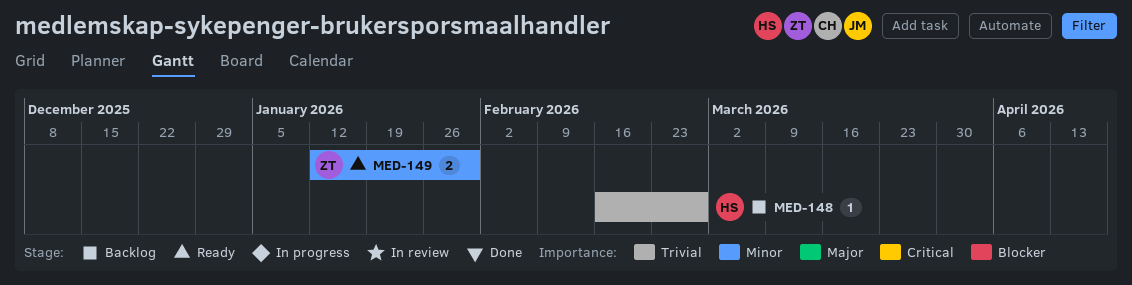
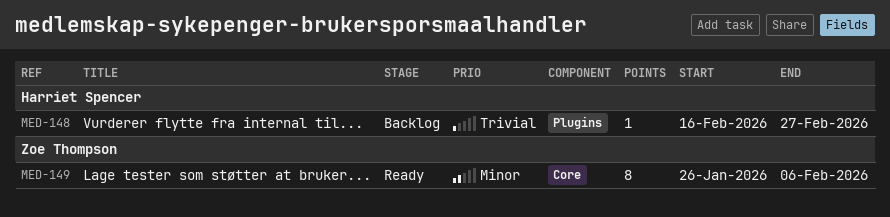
MED-149, estimate: 2 -> 8
MED-149, start: Jan 12 -> Jan 26
MED-149, due: Jan 30 -> Feb 6

